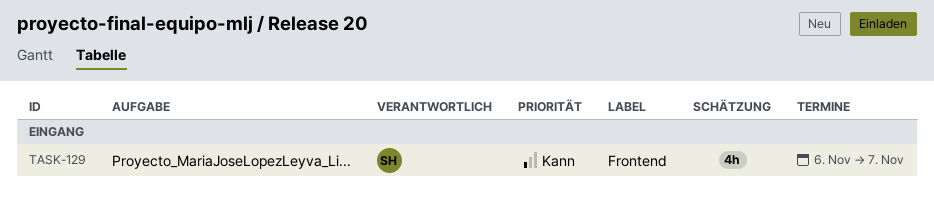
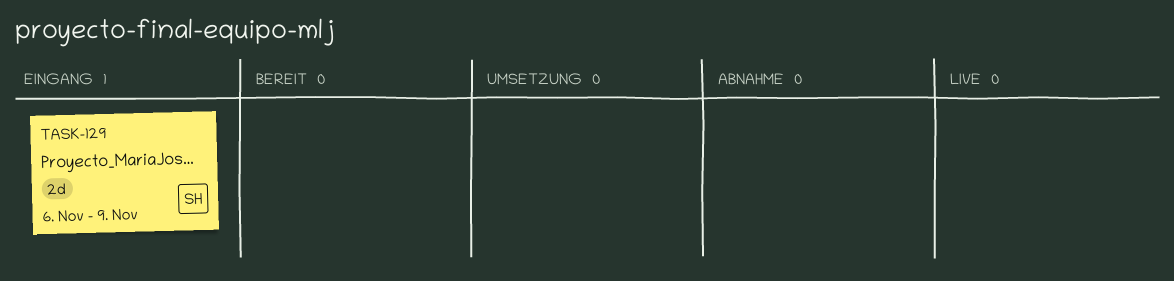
TASK-129, estimate: 4h -> 2d
TASK-129, due: Nov 7 -> Nov 9

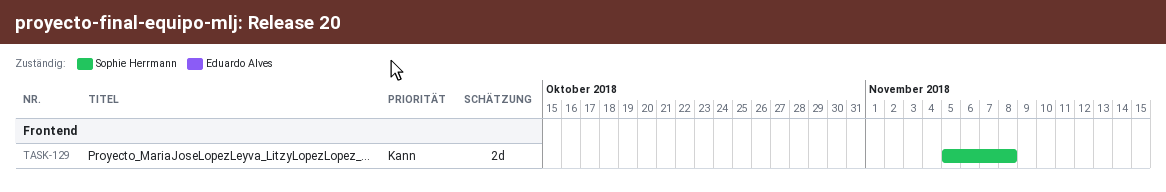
TASK-129, start: Nov 6 -> Nov 5
TASK-129, due: Nov 9 -> Nov 8

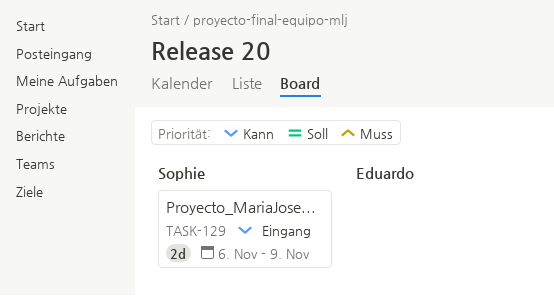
TASK-129, start: Nov 5 -> Nov 6
TASK-129, due: Nov 8 -> Nov 9

